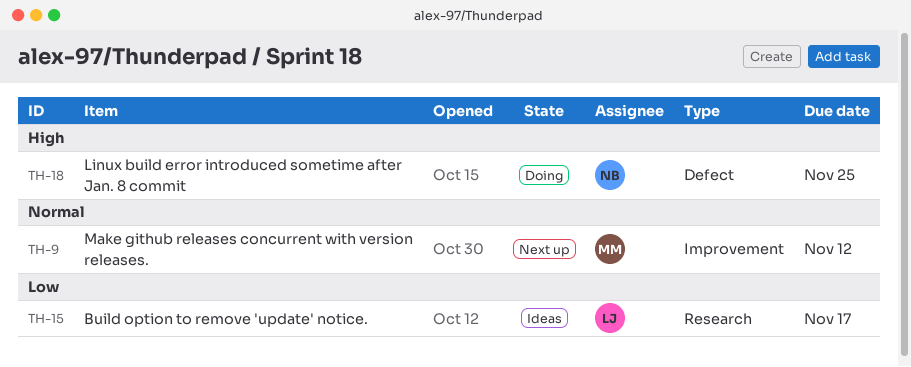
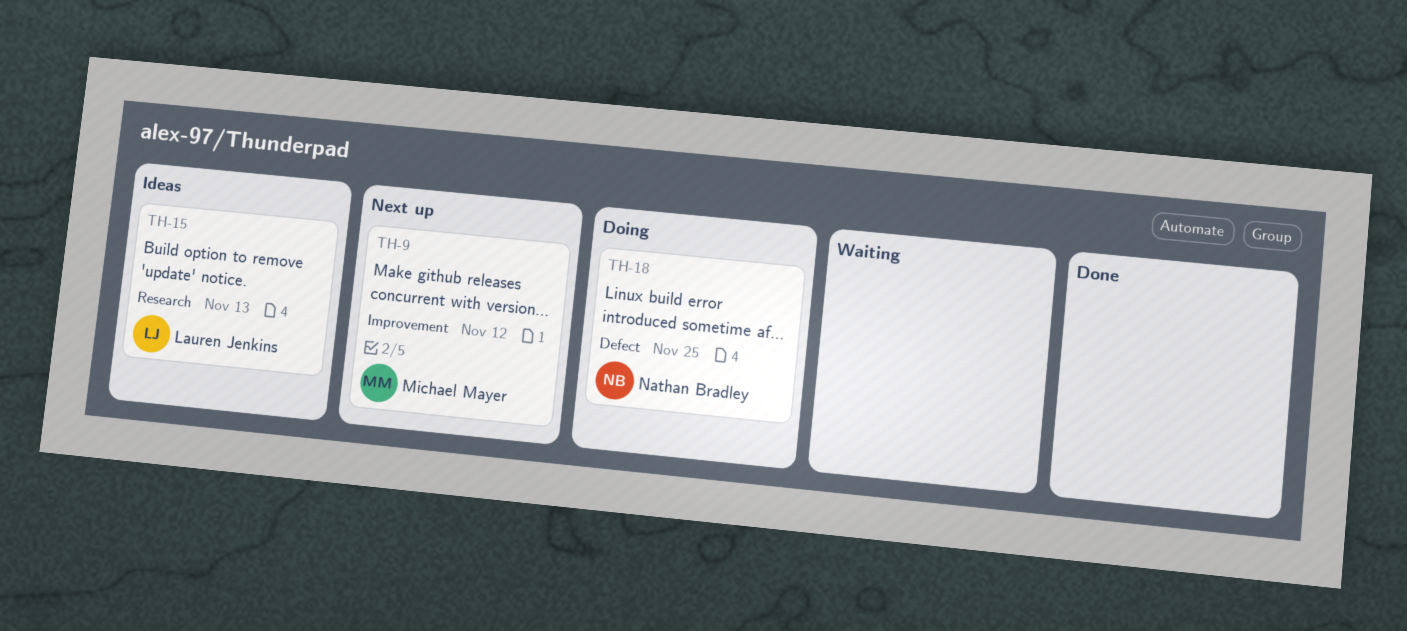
TH-15, due: Nov 17 -> Nov 13

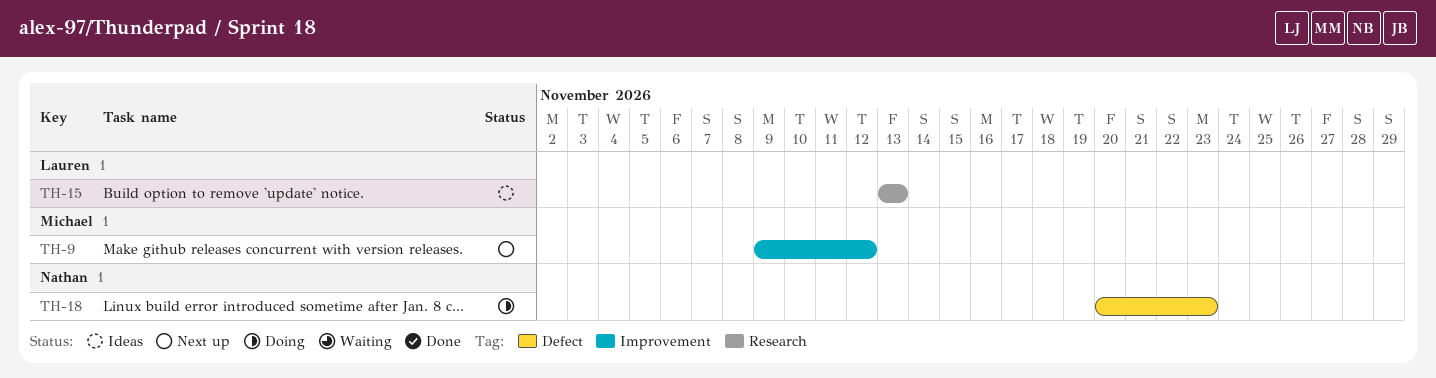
TH-18, due: Nov 25 -> Nov 23

